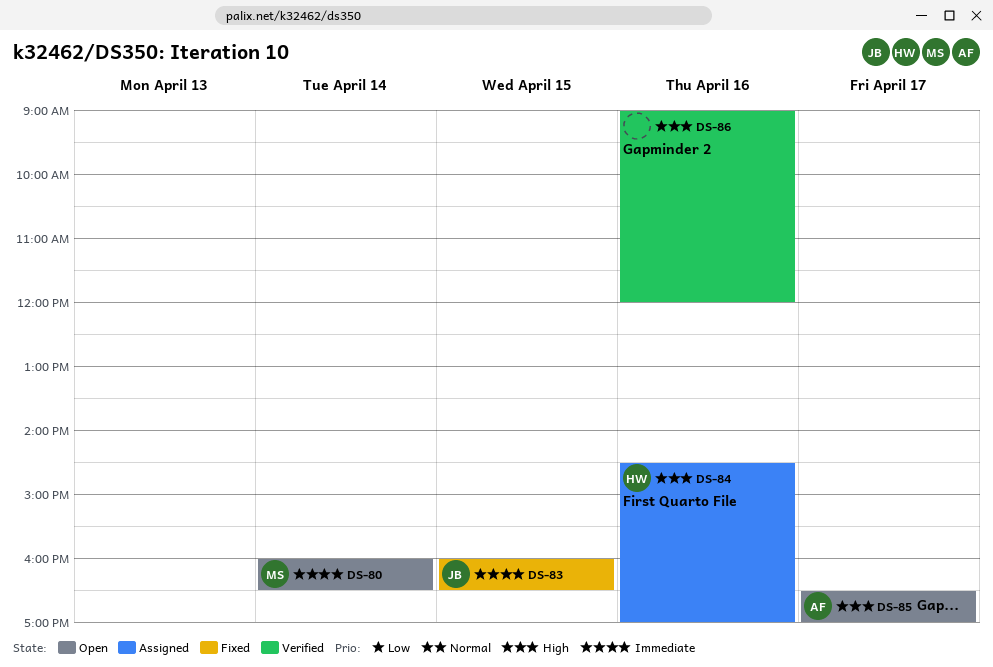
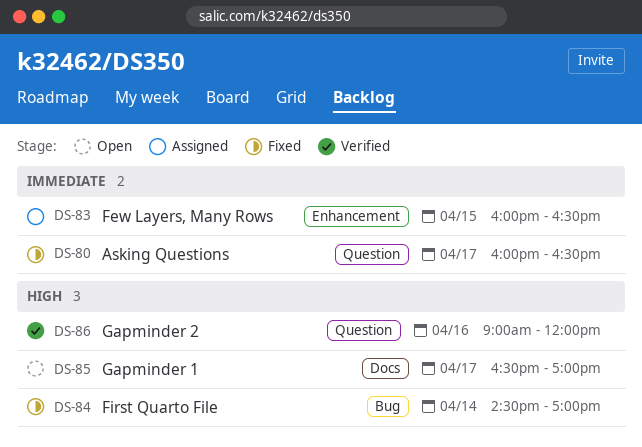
DS-80, status: Open -> Fixed
DS-80, day: Apr 14 -> Apr 17
DS-83, status: Fixed -> Assigned
DS-84, status: Assigned -> Fixed
DS-84, day: Apr 16 -> Apr 14

